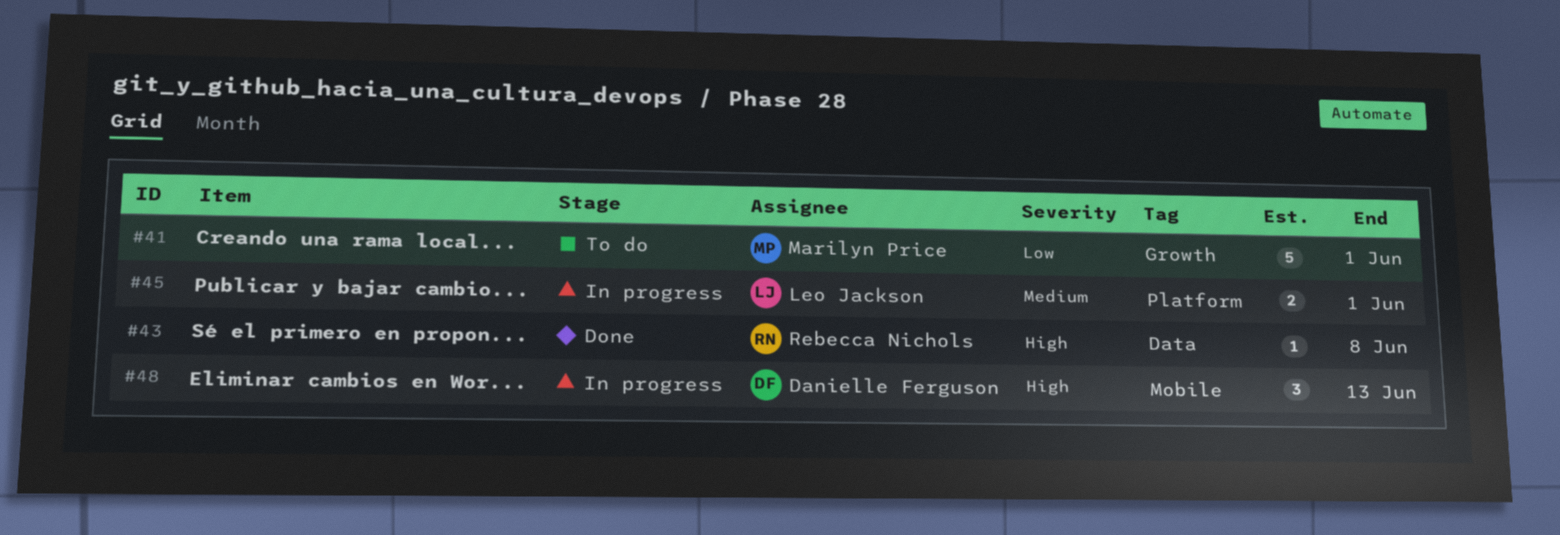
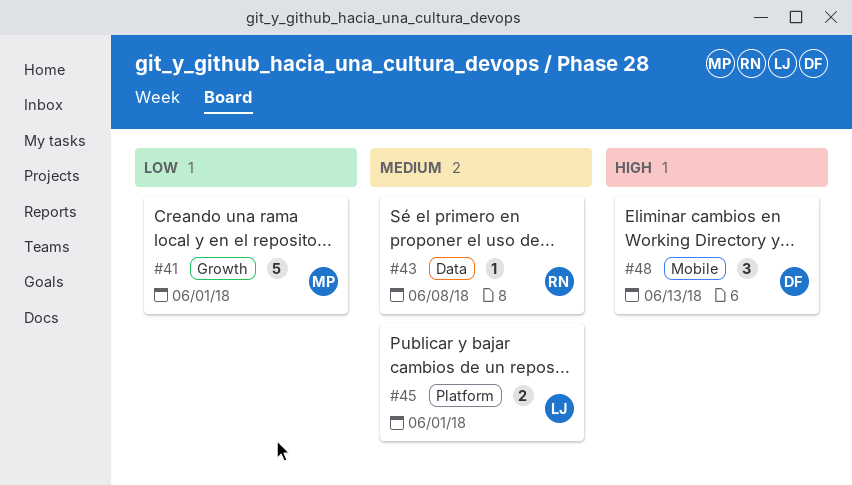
#43, priority: High -> Medium

